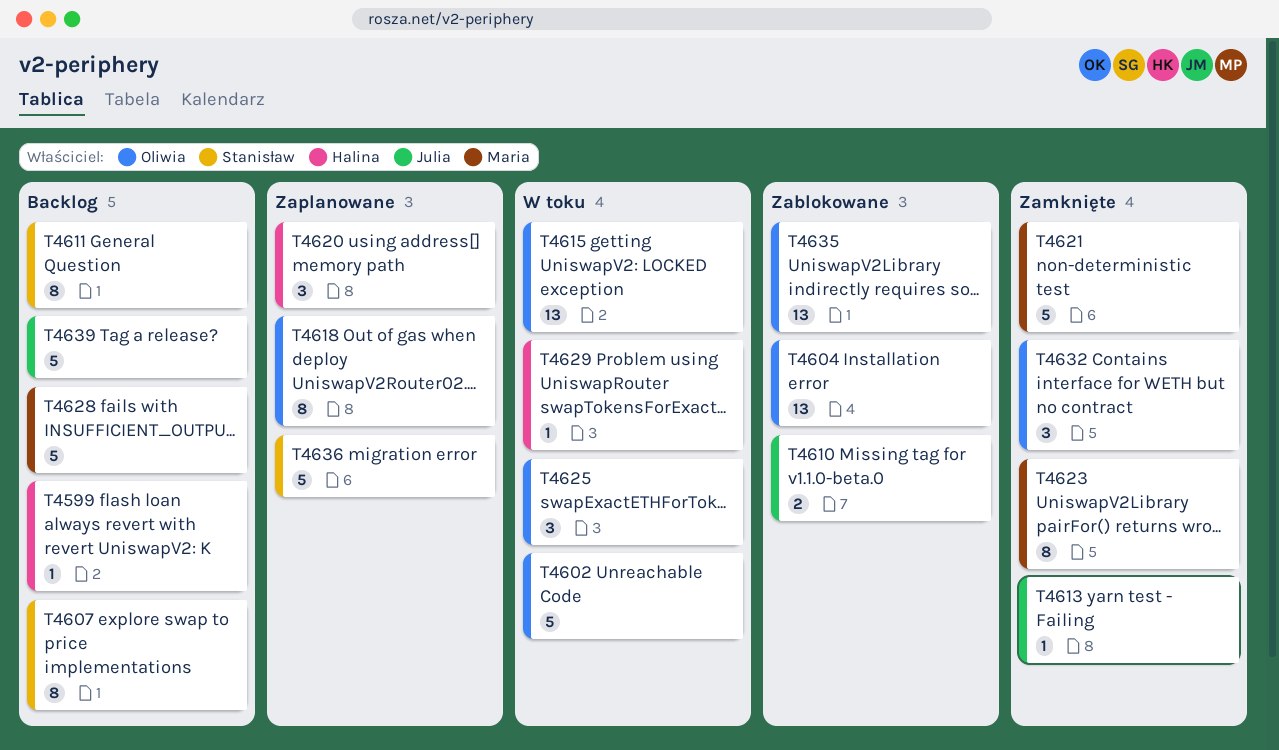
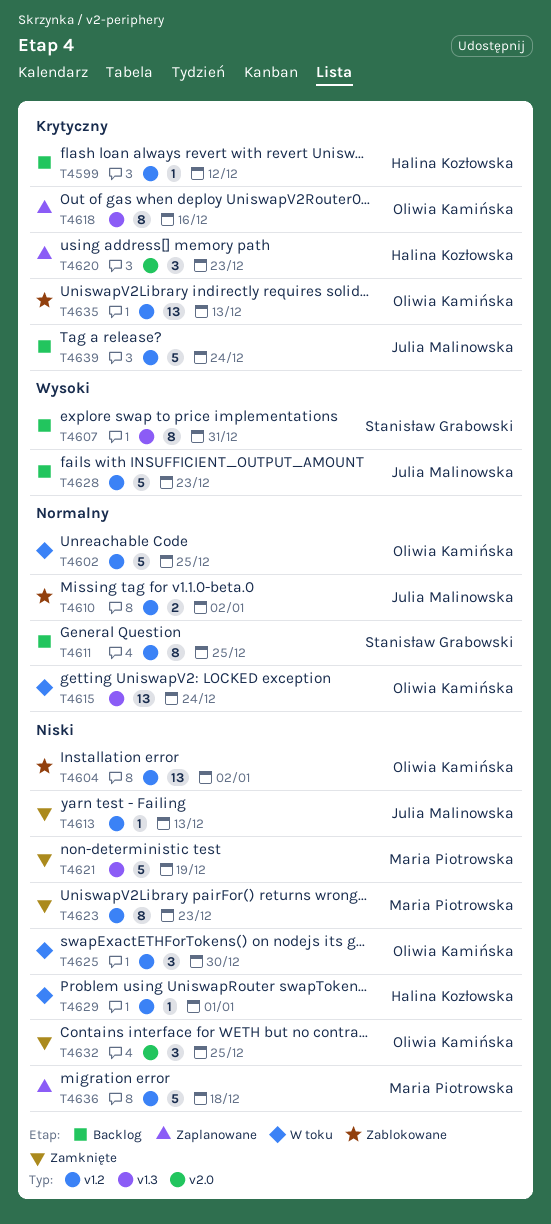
T4628, owner: Maria Piotrowska -> Julia Malinowska
T4636, owner: Stanisław Grabowski -> Maria Piotrowska

